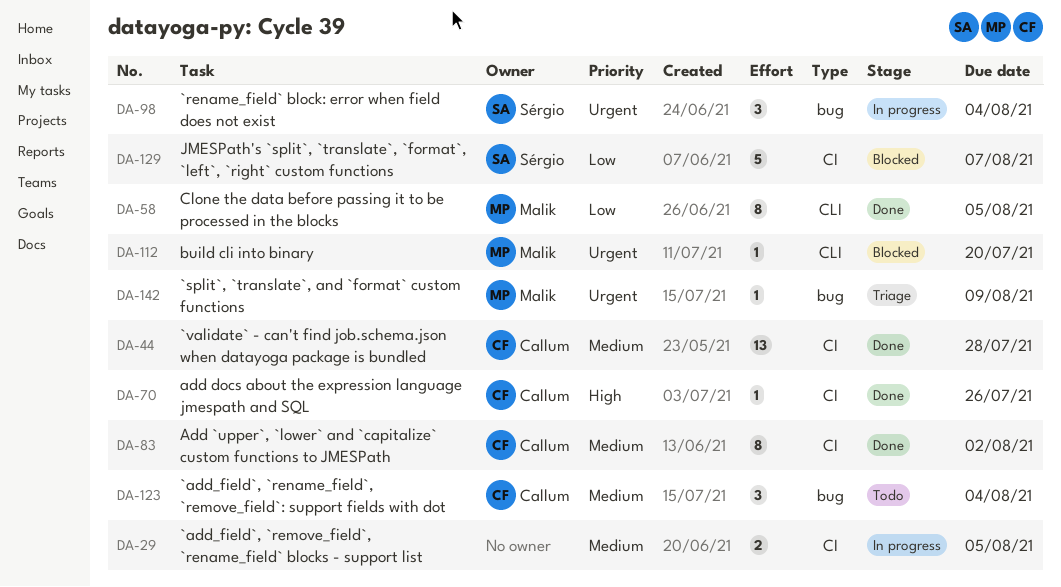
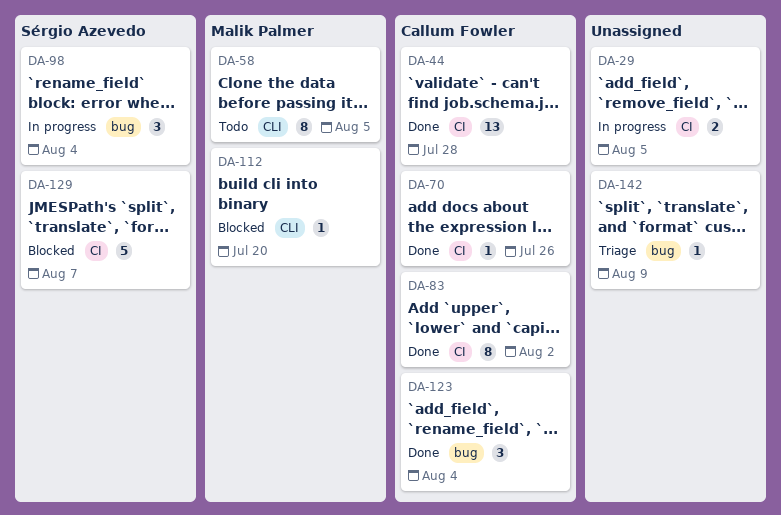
DA-58, status: Done -> Todo
DA-123, status: Todo -> Done
DA-142, owner: Malik Palmer -> none

